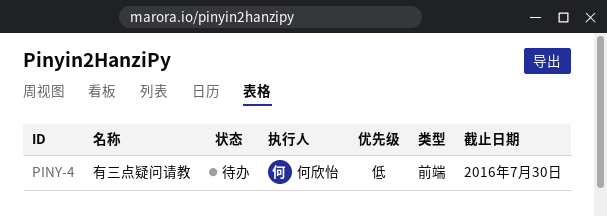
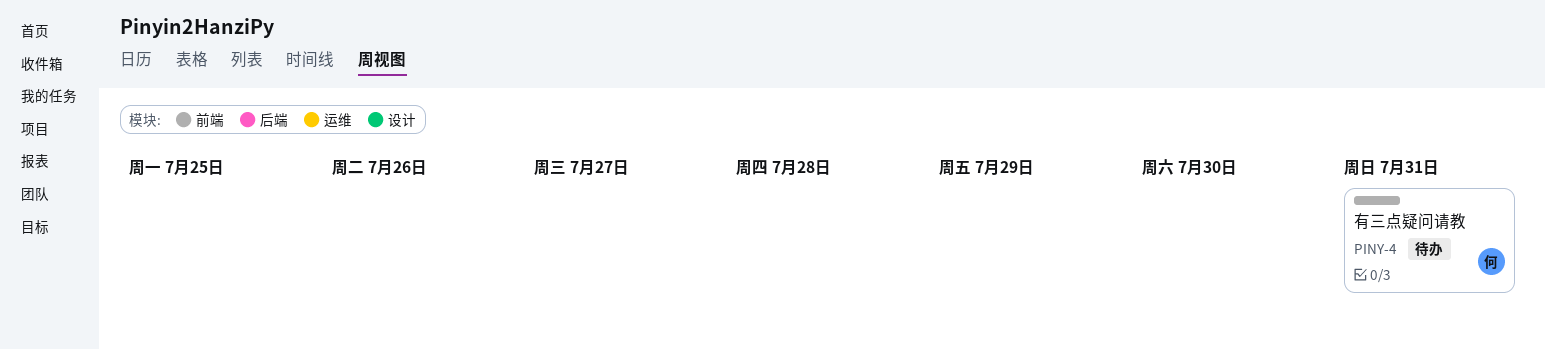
PINY-4, due: Jul 30 -> Jul 31

